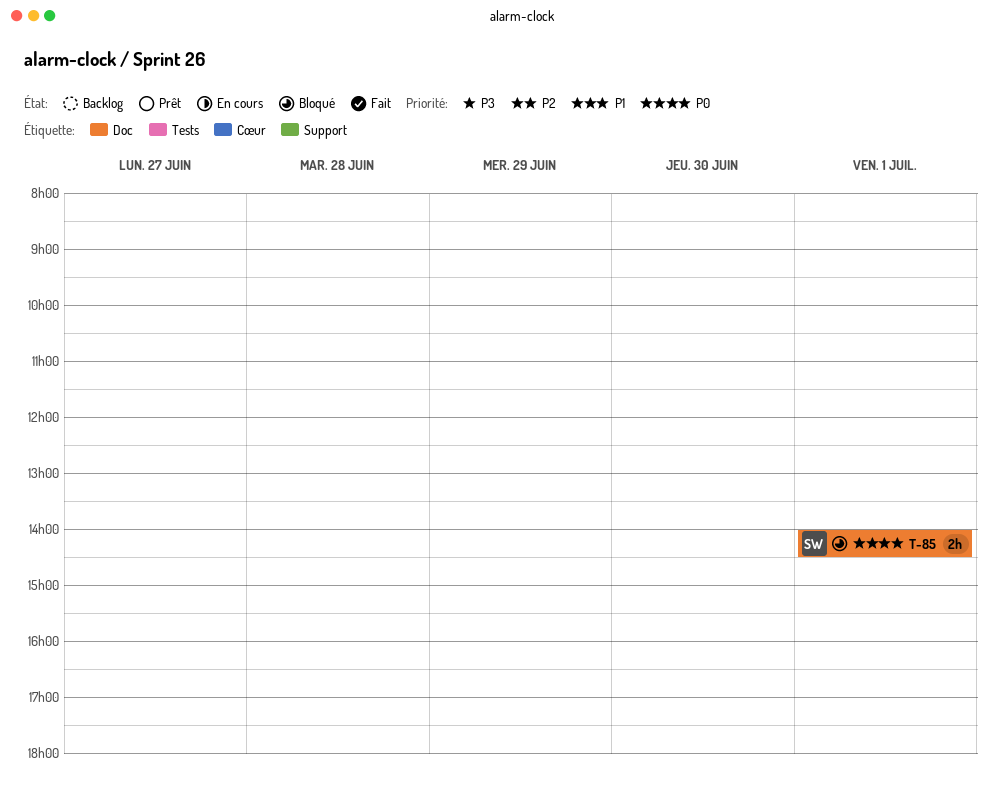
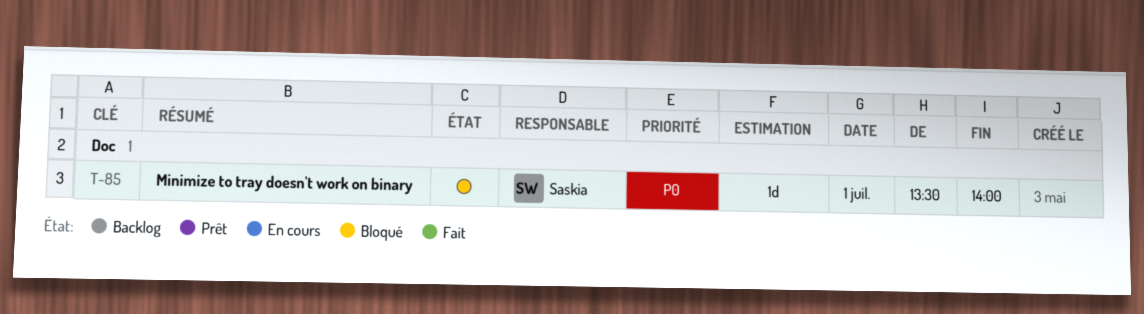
T-85, estimate: 2h -> 1d
T-85, begins: 14:00 -> 13:30
T-85, ends: 14:30 -> 14:00

